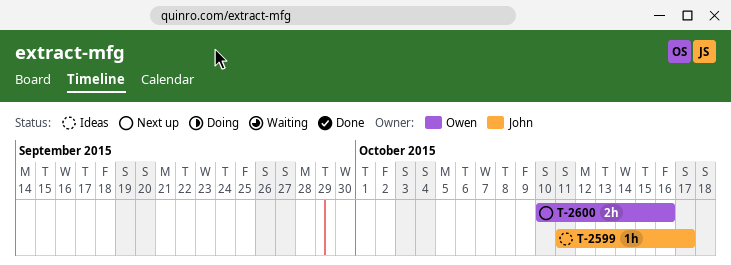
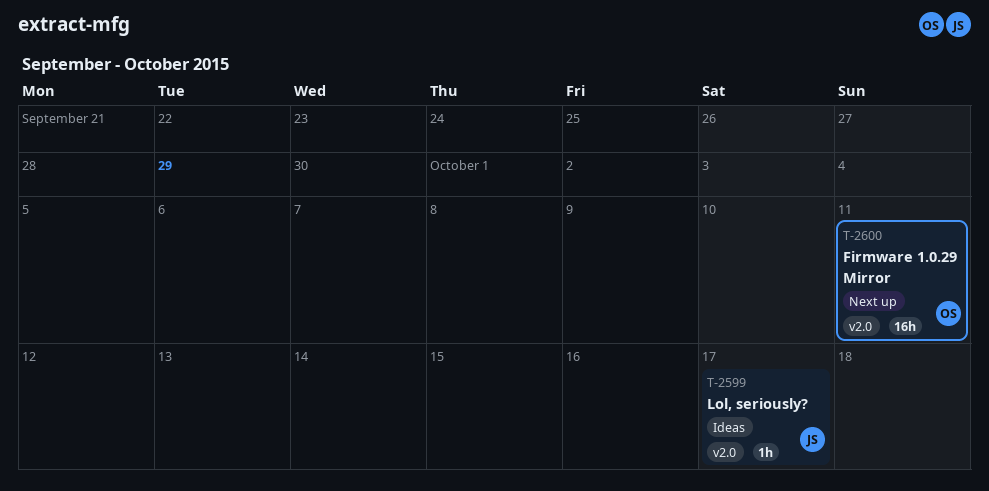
T-2600, estimate: 2h -> 16h
T-2600, due: Oct 16 -> Oct 11

